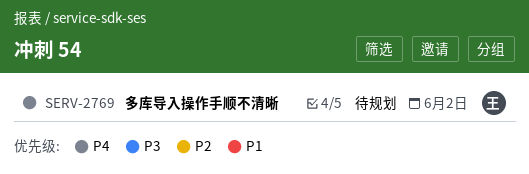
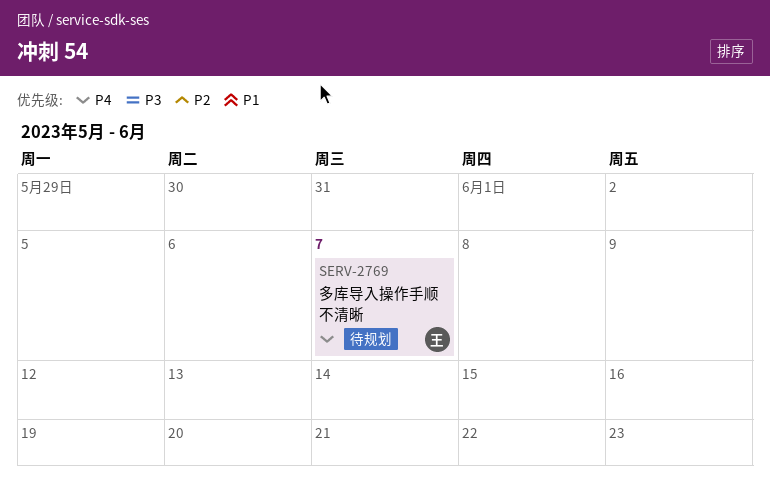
SERV-2769, due: Jun 2 -> Jun 7

